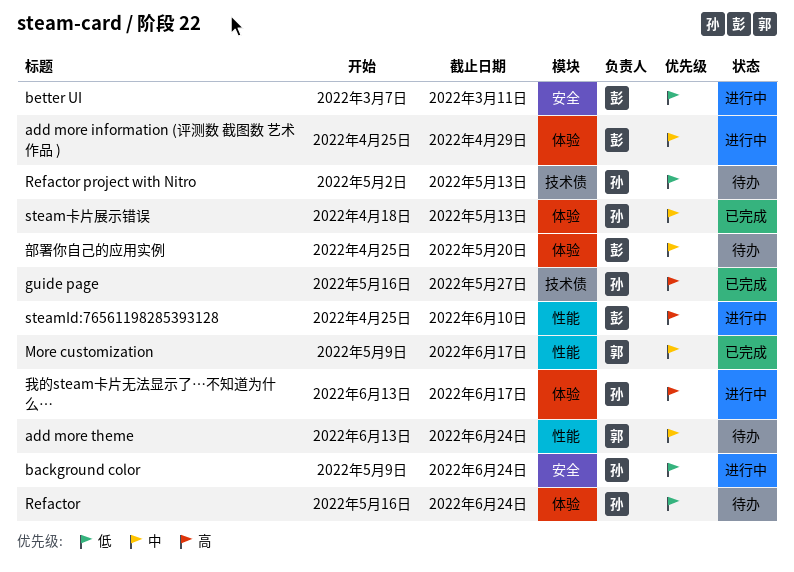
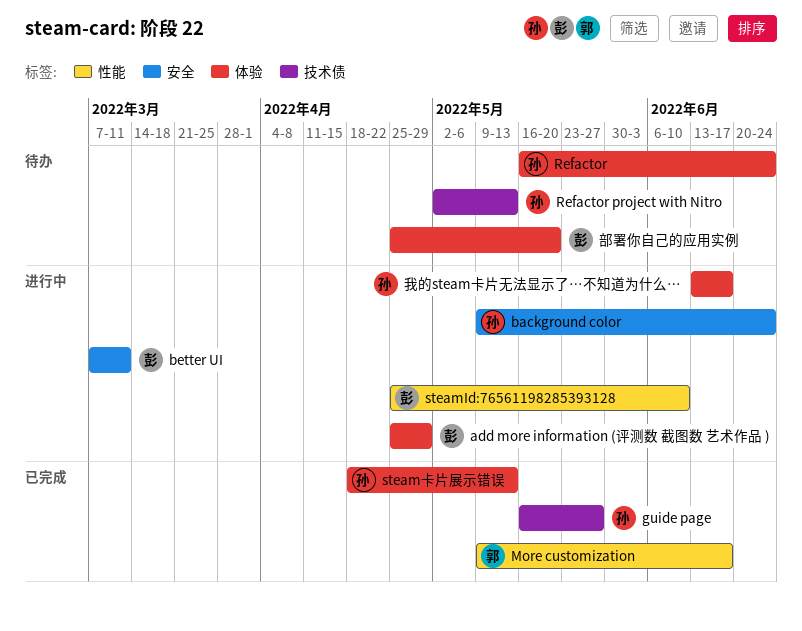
add more theme: present -> none

